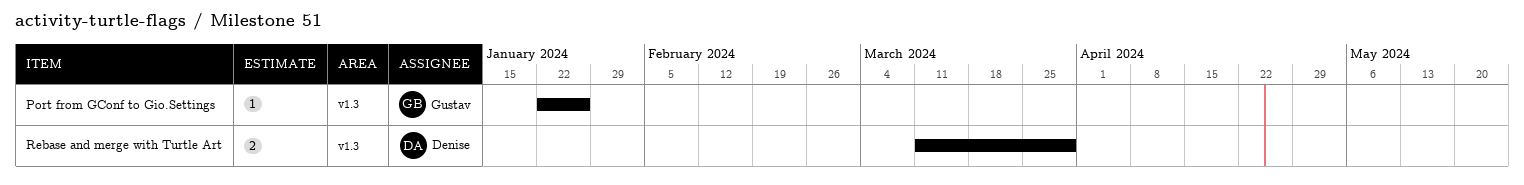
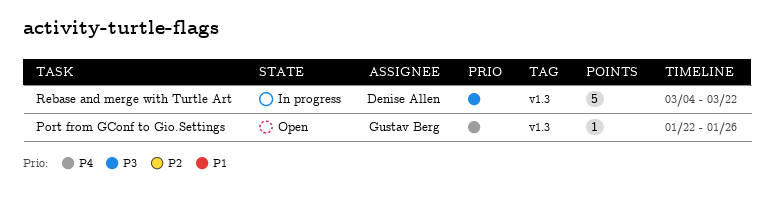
Rebase and merge with Turtle Art, estimate: 2 -> 5
Rebase and merge with Turtle Art, start: Mar 11 -> Mar 4
Rebase and merge with Turtle Art, due: Mar 29 -> Mar 22

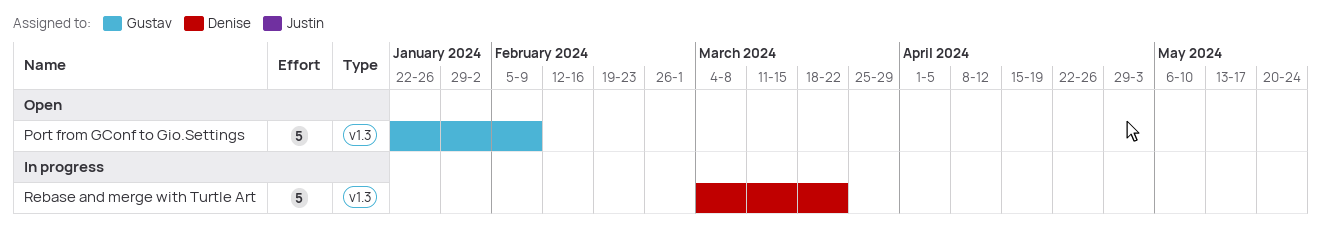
Port from GConf to Gio.Settings, estimate: 1 -> 5
Port from GConf to Gio.Settings, due: Jan 26 -> Feb 9

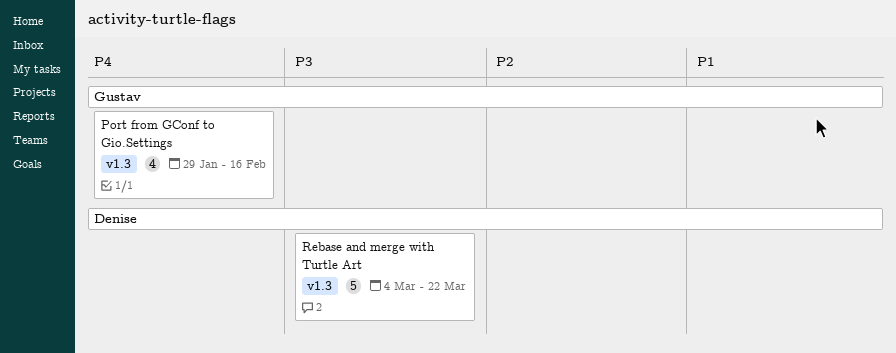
Port from GConf to Gio.Settings, estimate: 5 -> 4
Port from GConf to Gio.Settings, start: Jan 22 -> Jan 29
Port from GConf to Gio.Settings, due: Feb 9 -> Feb 16

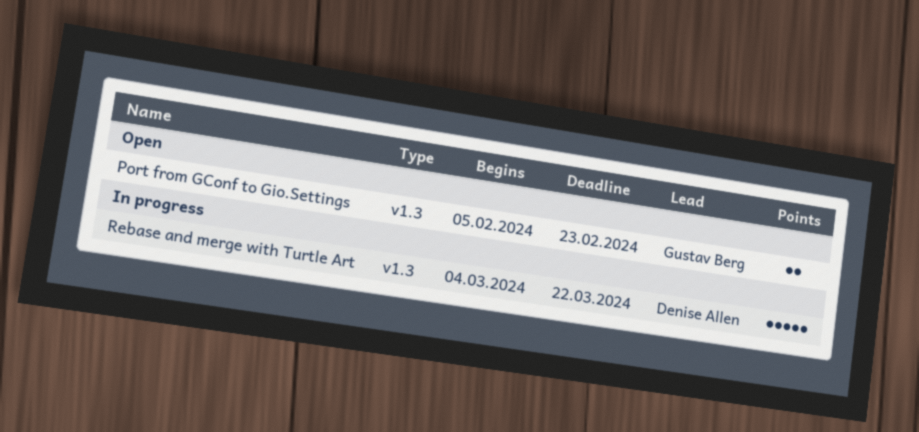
Port from GConf to Gio.Settings, estimate: 4 -> 2
Port from GConf to Gio.Settings, start: Jan 29 -> Feb 5
Port from GConf to Gio.Settings, due: Feb 16 -> Feb 23

